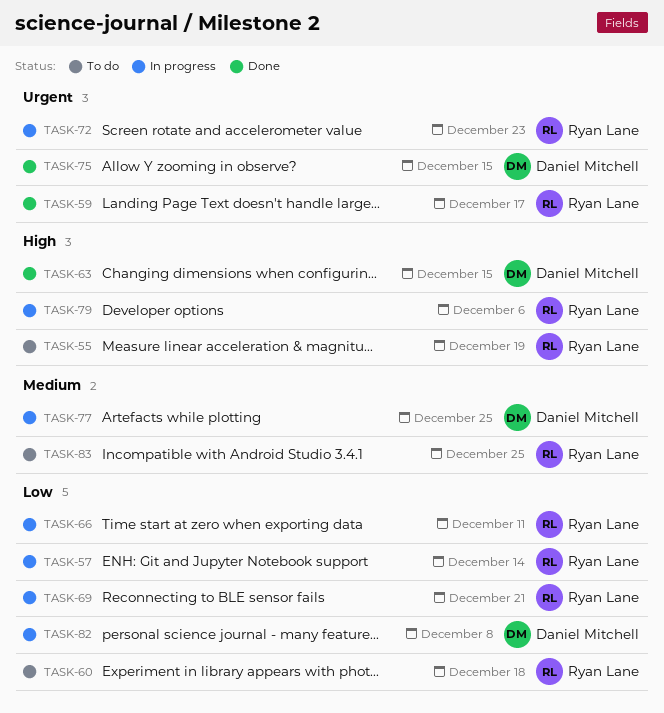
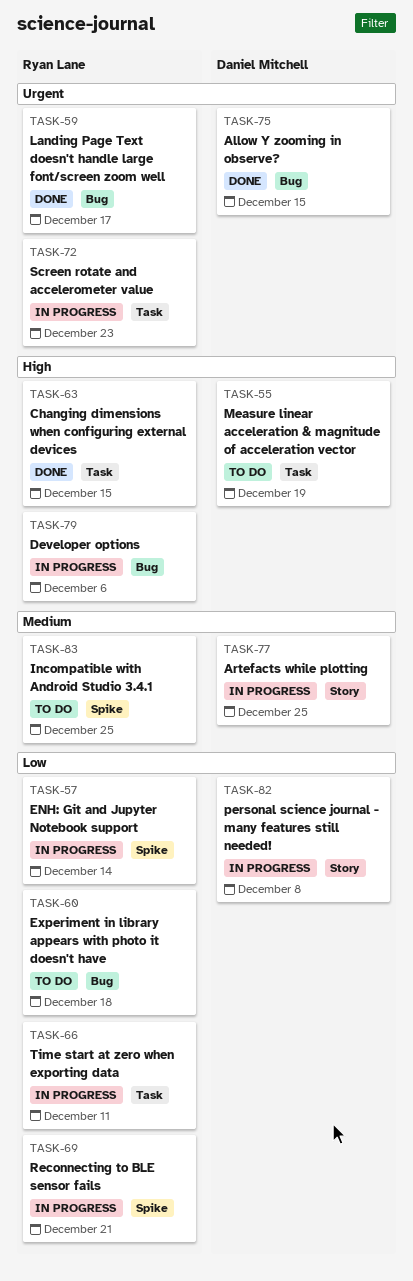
TASK-55, owner: Ryan Lane -> Daniel Mitchell
TASK-63, owner: Daniel Mitchell -> Ryan Lane

